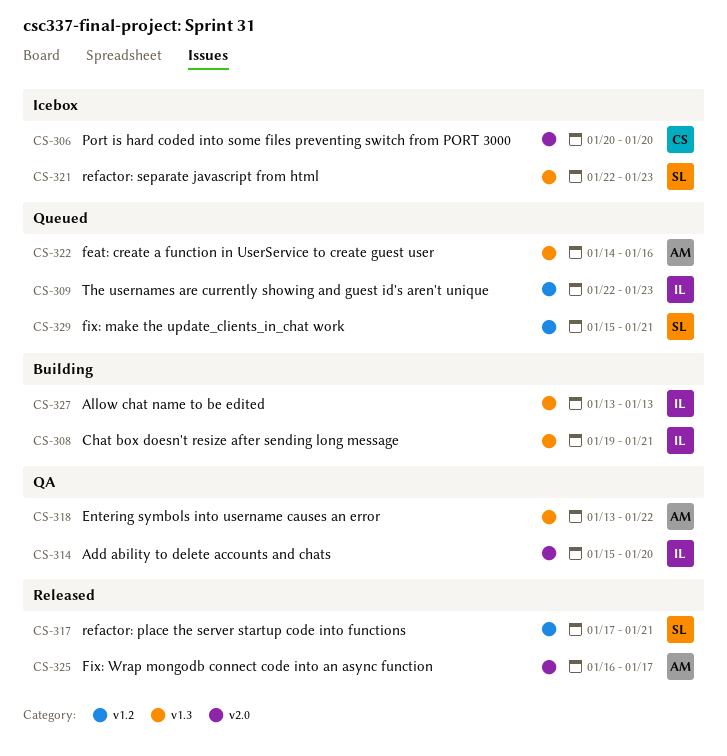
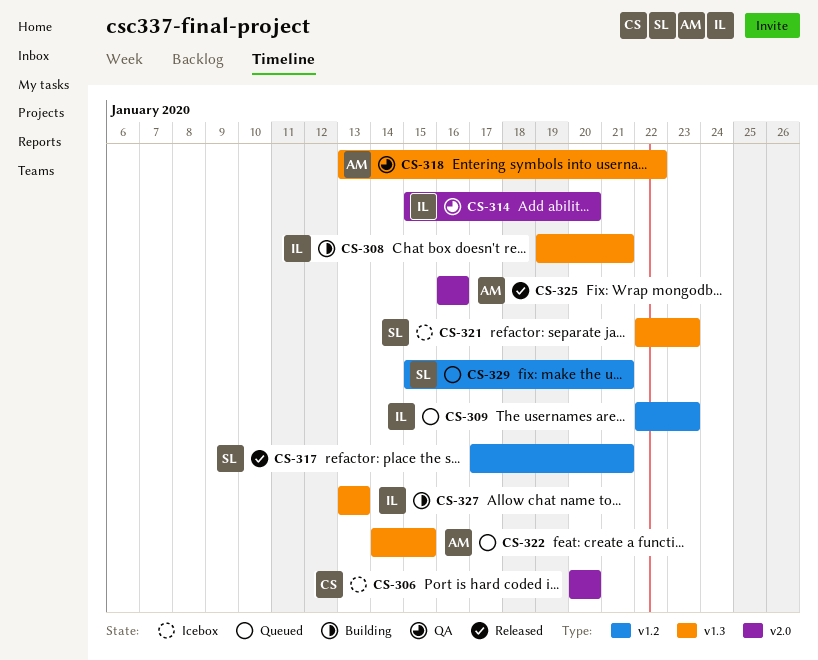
CS-322, due: Jan 16 -> Jan 15
CS-325, due: Jan 17 -> Jan 16

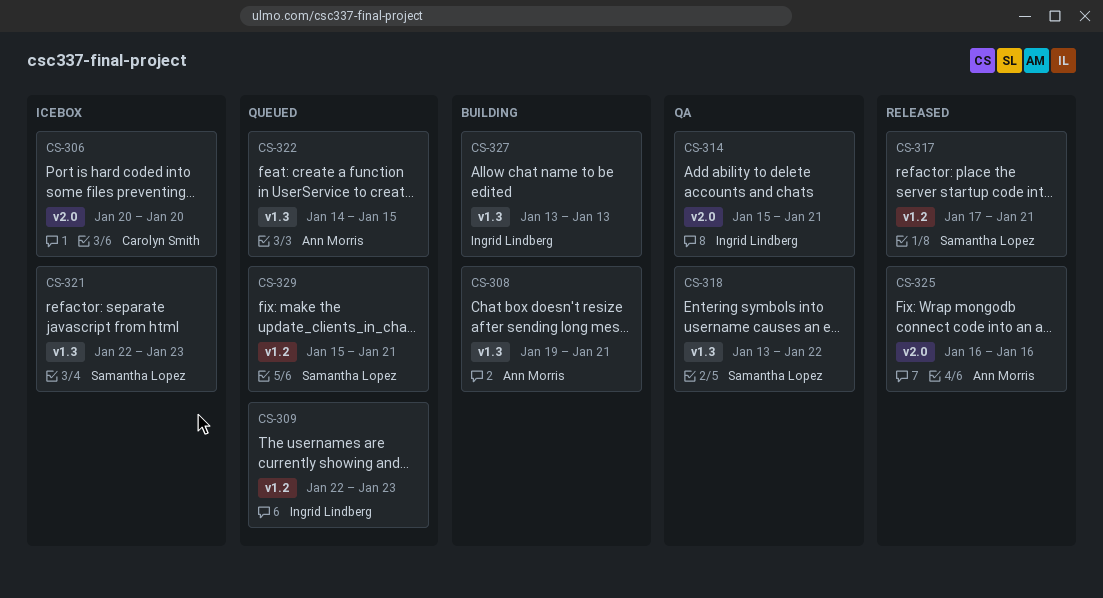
CS-308, owner: Ingrid Lindberg -> Ann Morris
CS-314, due: Jan 20 -> Jan 21
CS-318, owner: Ann Morris -> Samantha Lopez

